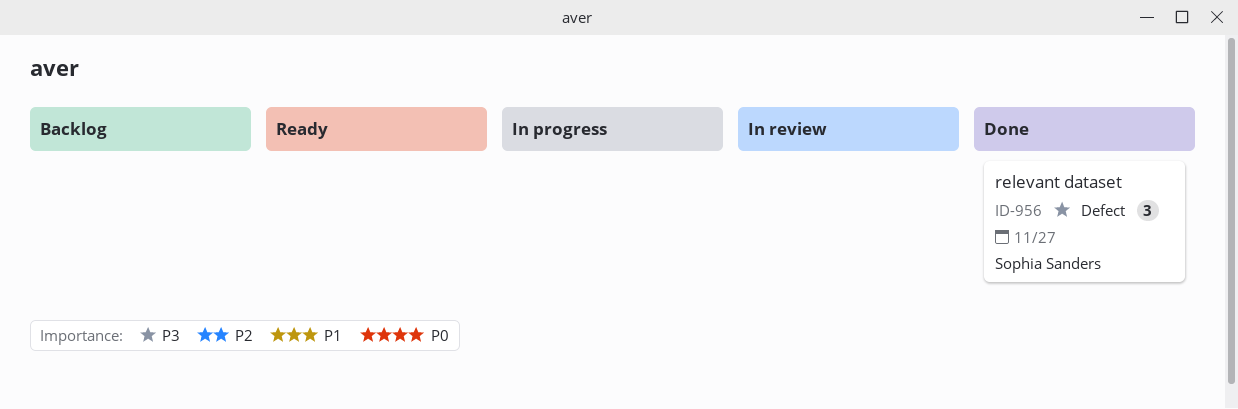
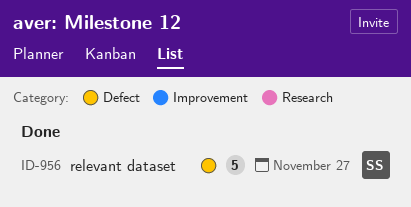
ID-956, estimate: 3 -> 5

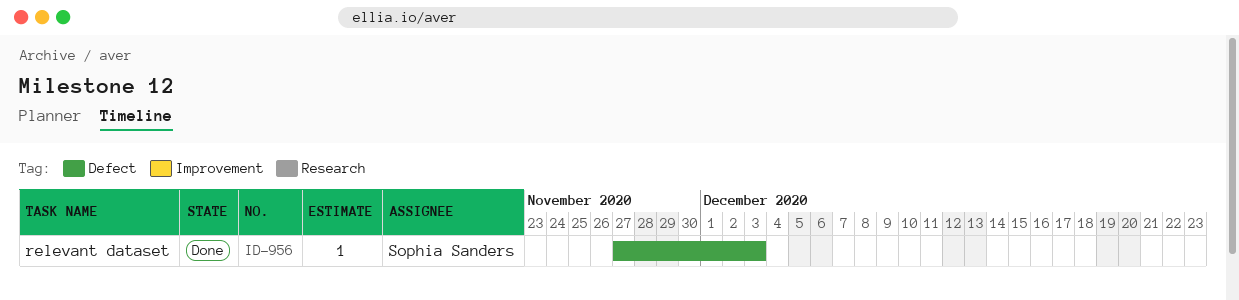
ID-956, estimate: 5 -> 1
ID-956, due: Nov 27 -> Dec 3

